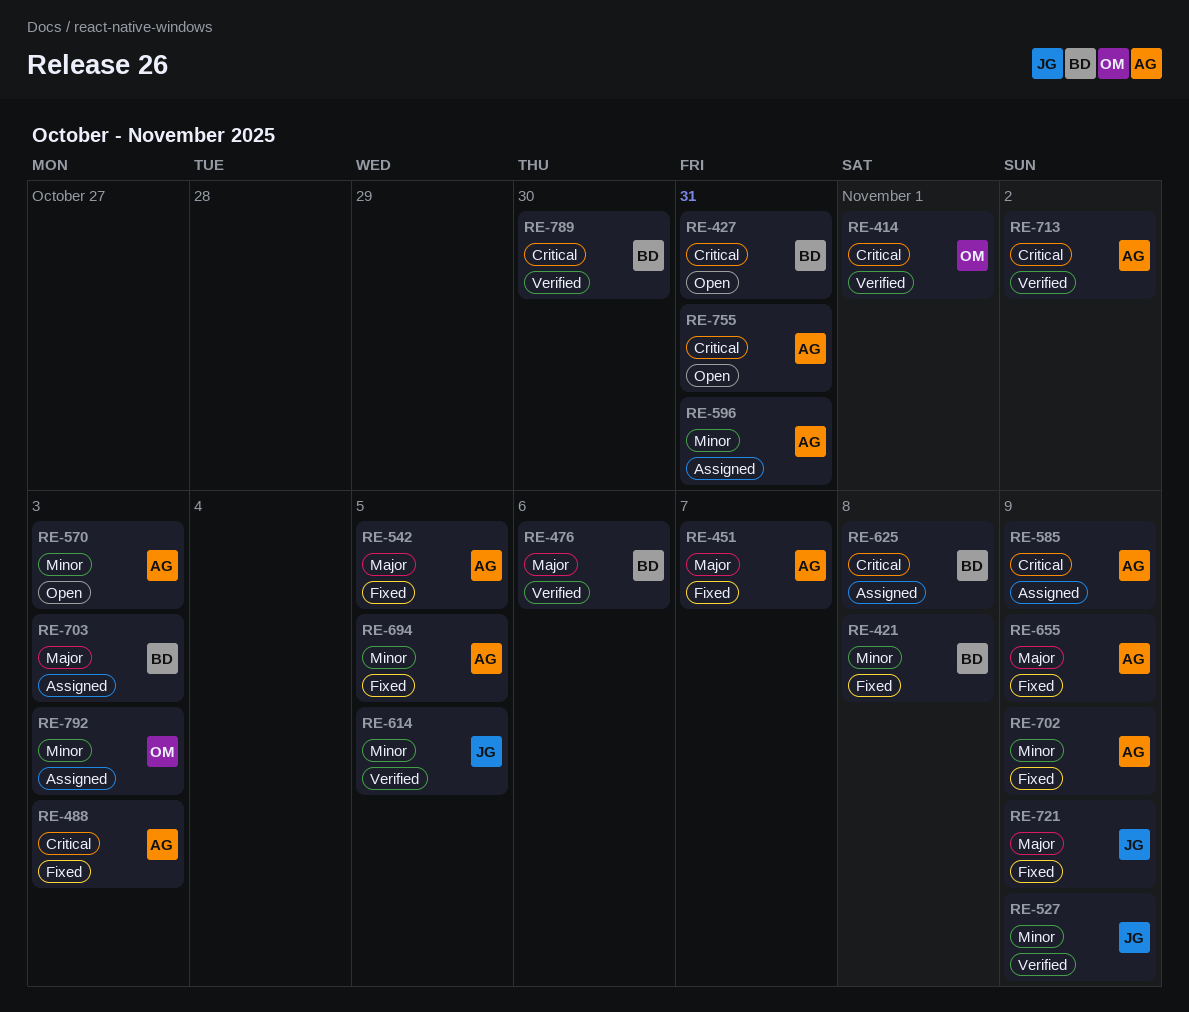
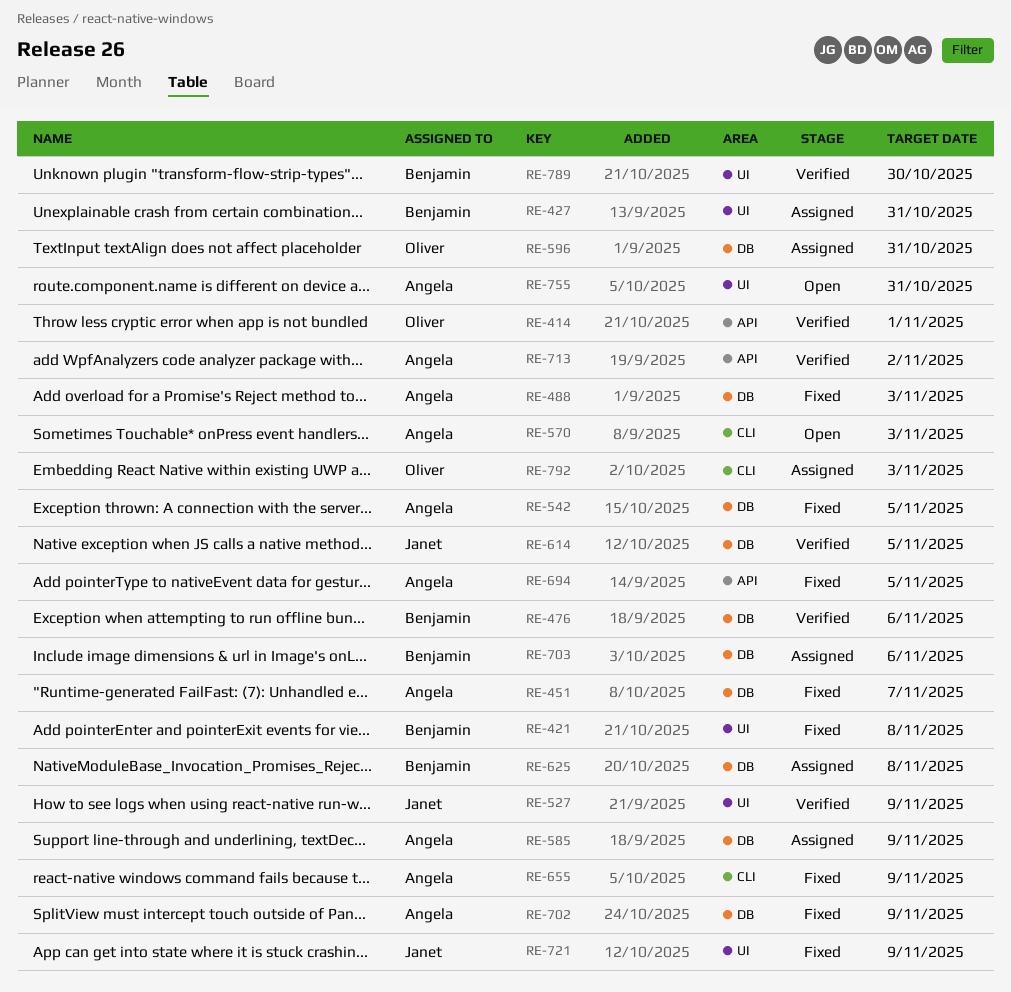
RE-427, status: Open -> Assigned
RE-596, owner: Angela -> Oliver
RE-703, due: Nov 3 -> Nov 6

